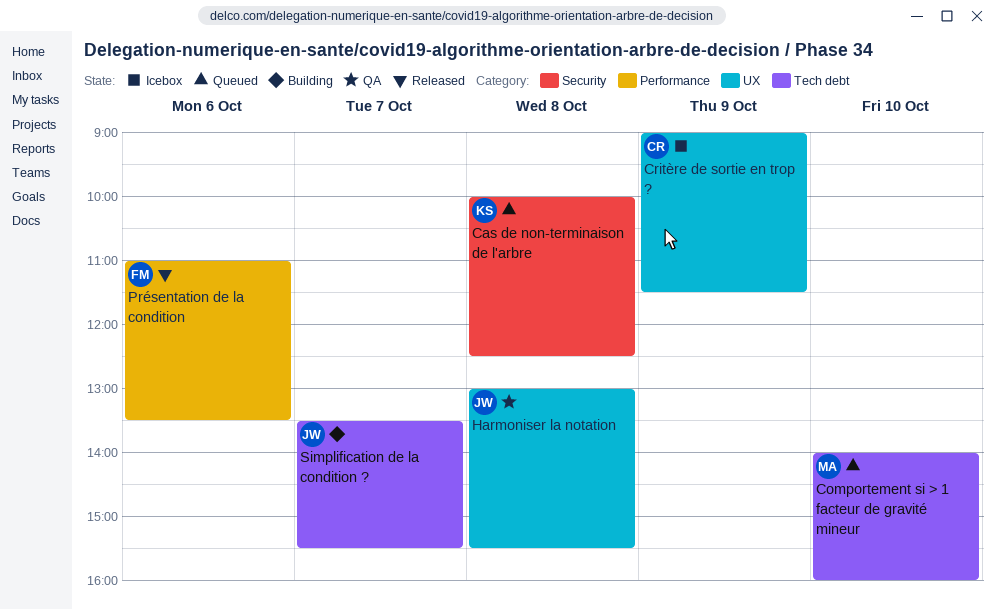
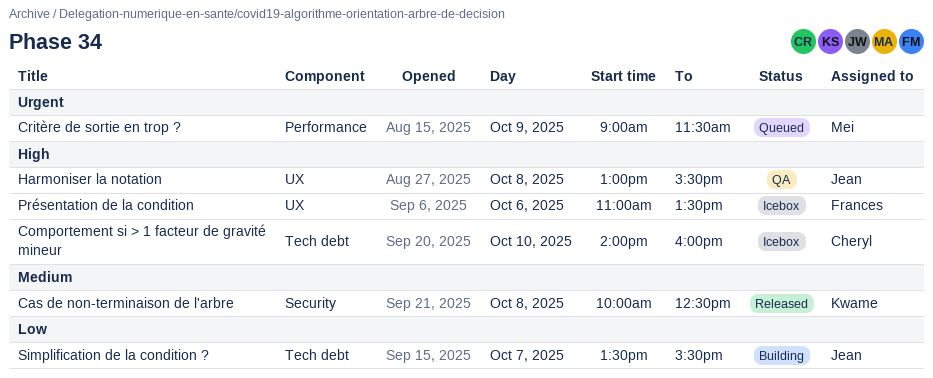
Cas de non-terminaison de l'arbre, status: Queued -> Released
Comportement si > 1 facteur de gravité mineur, status: Queued -> Icebox
Comportement si > 1 facteur de gravité mineur, owner: Mei -> Cheryl
Critère de sortie en trop ?, status: Icebox -> Queued
Critère de sortie en trop ?, owner: Cheryl -> Mei
Critère de sortie en trop ?, label: UX -> Performance
Présentation de la condition, status: Released -> Icebox
Présentation de la condition, label: Performance -> UX

